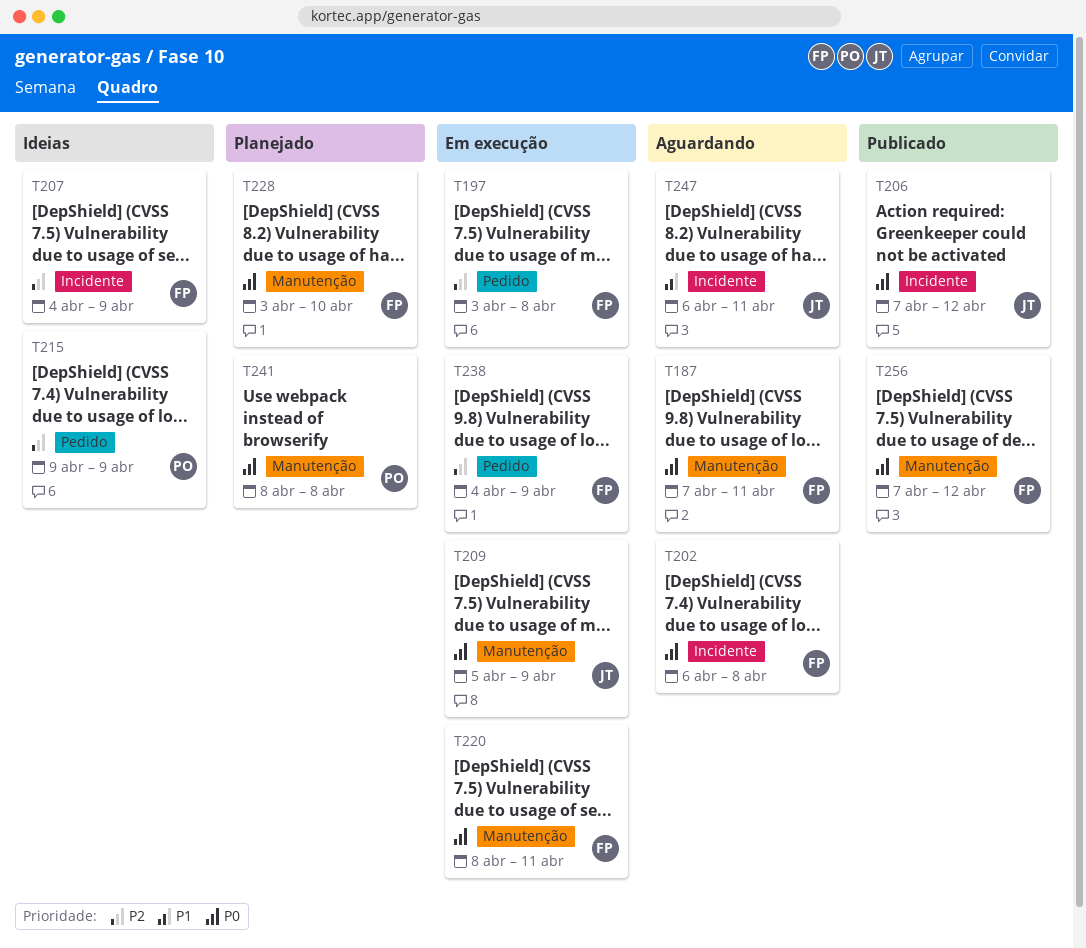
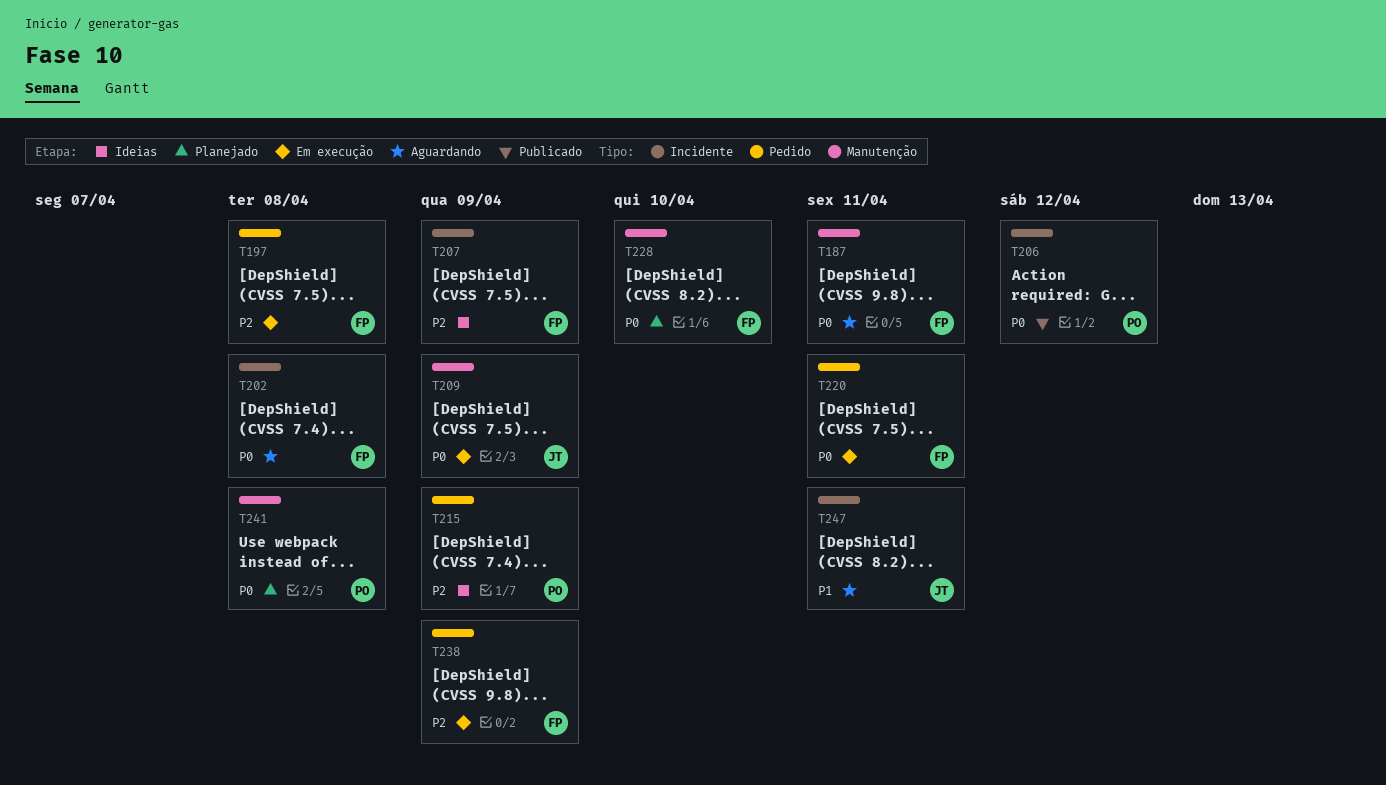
T206, owner: JT -> PO
T220, label: Manutenção -> Pedido
T256: present -> none

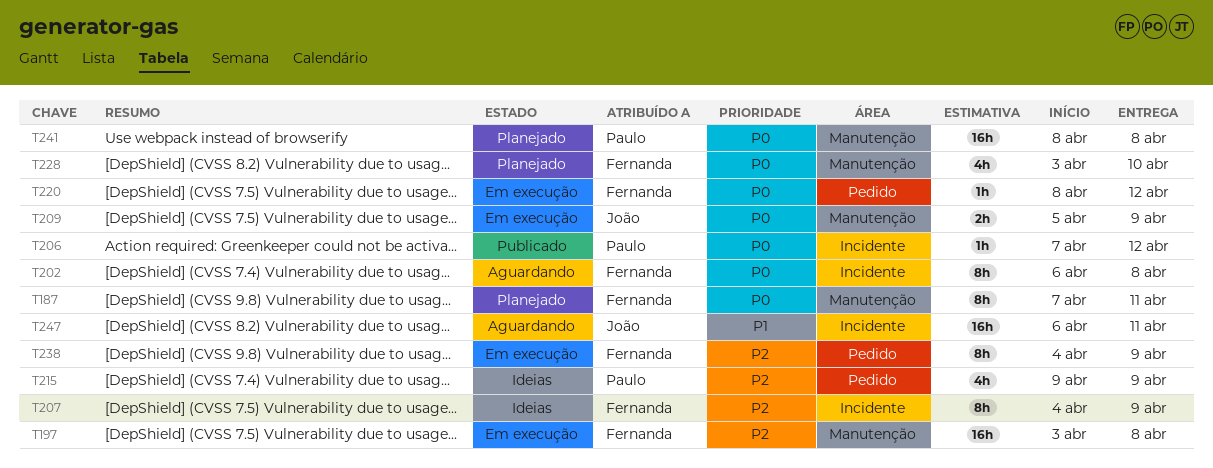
T187, status: Aguardando -> Planejado
T197, label: Pedido -> Manutenção
T220, due: Apr 11 -> Apr 12

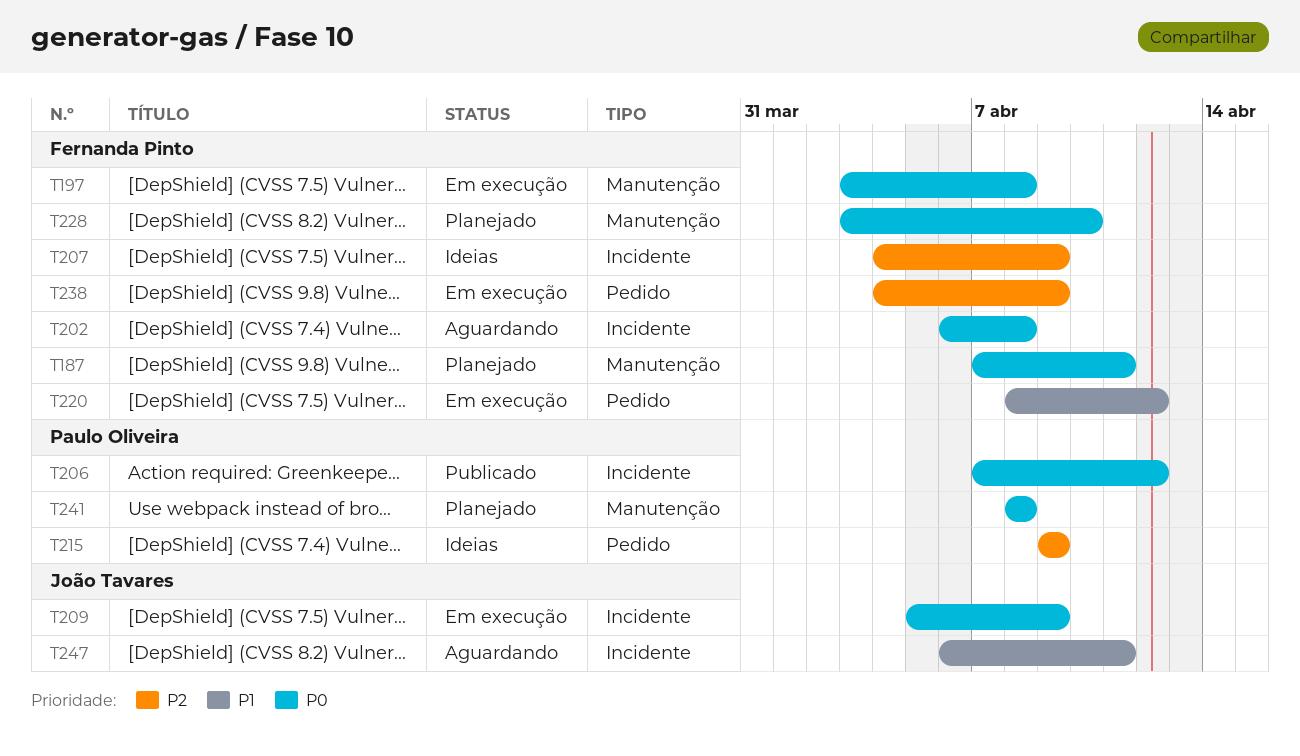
T197, priority: P2 -> P0
T209, label: Manutenção -> Incidente
T220, priority: P0 -> P1

